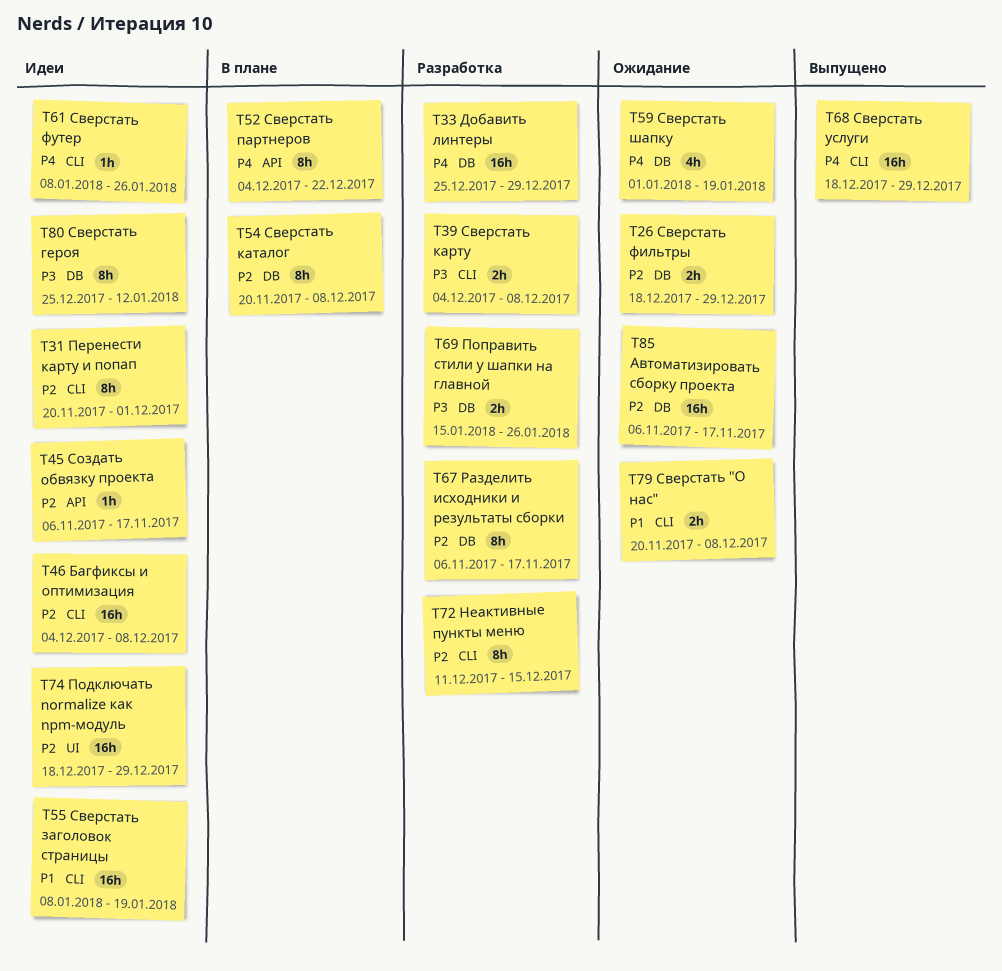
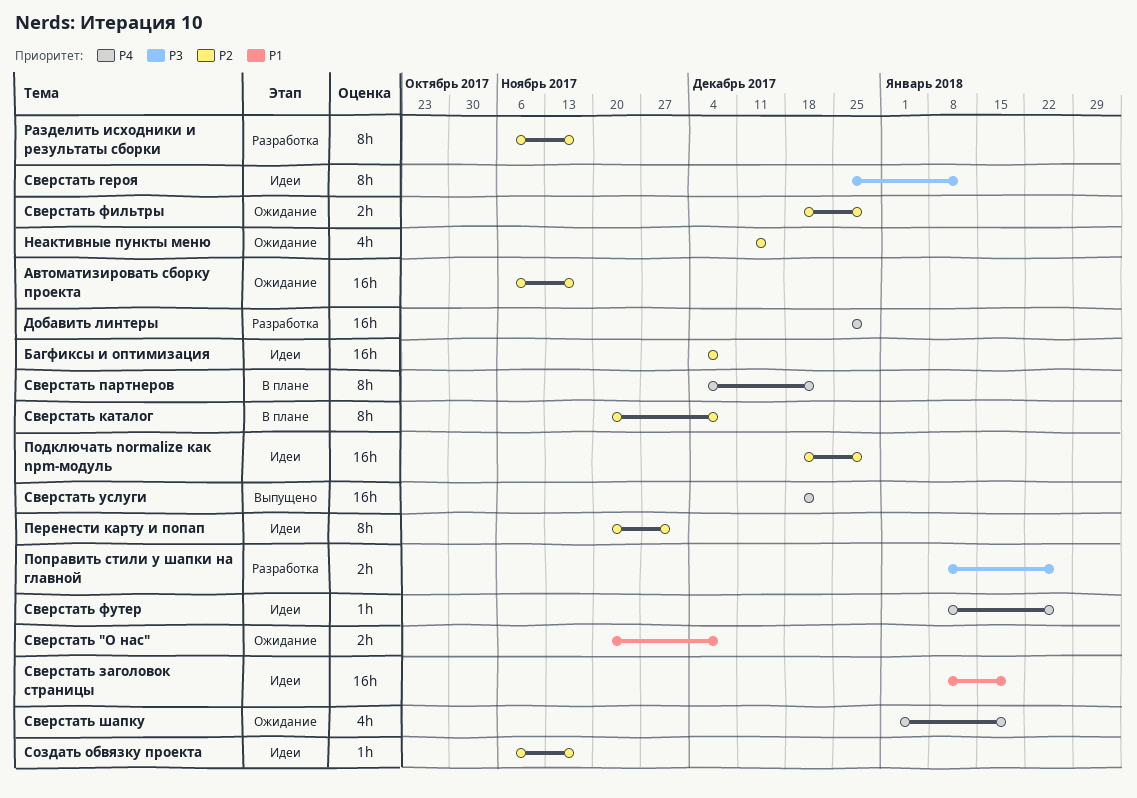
Неактивные пункты меню, status: Разработка -> Ожидание
Неактивные пункты меню, estimate: 8h -> 4h
Поправить стили у шапки на главной, start: Jan 15 -> Jan 8
Сверстать карту: present -> none
Сверстать услуги, due: Dec 29 -> Dec 22

